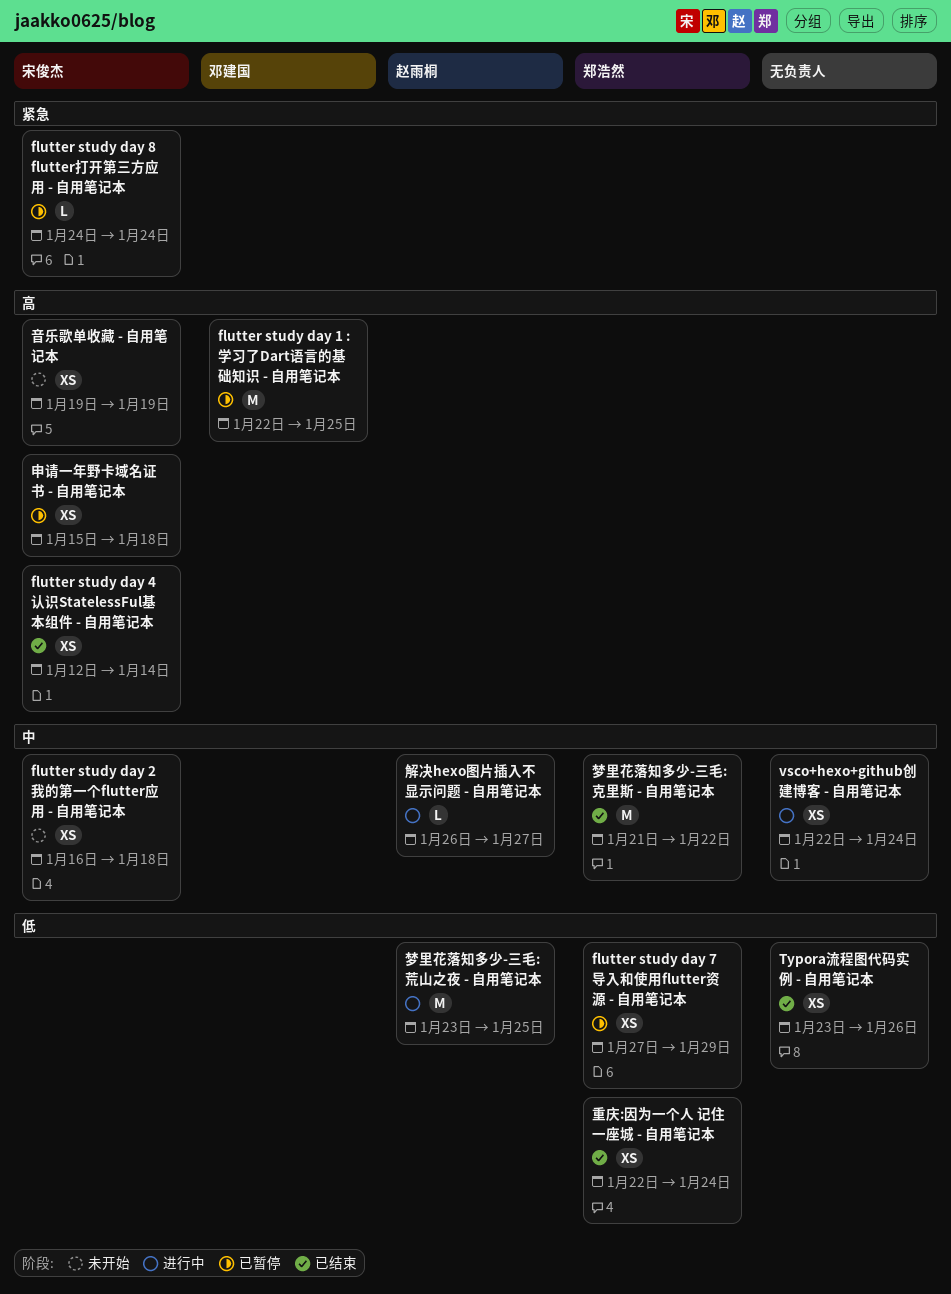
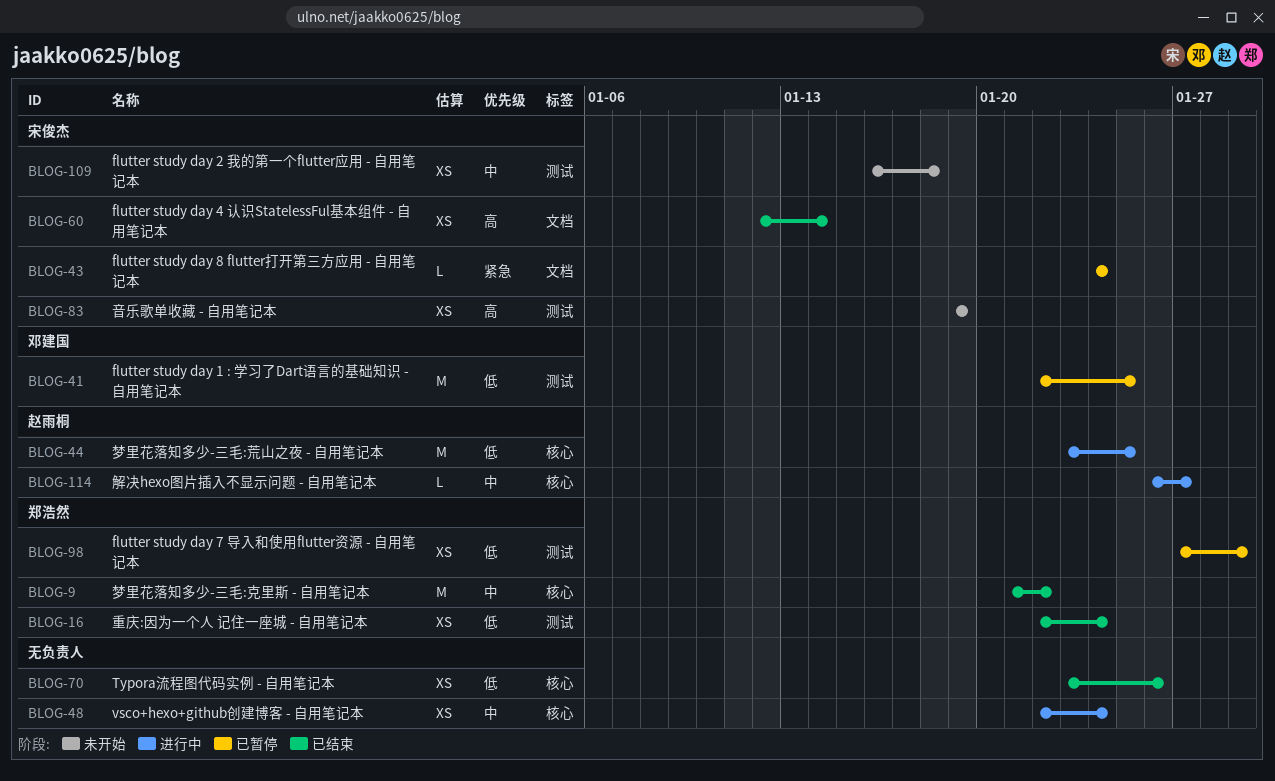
flutter study day 1 : 学习了Dart语言的基础知识 - 自用笔记本, priority: 高 -> 低
申请一年野卡域名证书 - 自用笔记本: present -> none

